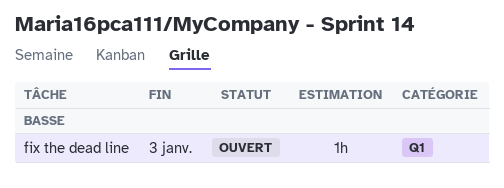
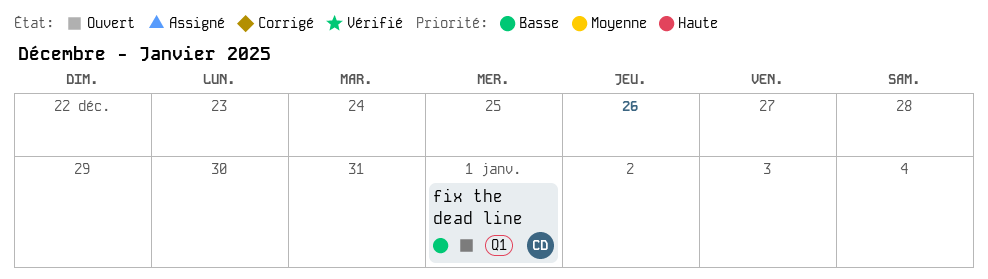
fix the dead line, due: Jan 3 -> Jan 1

